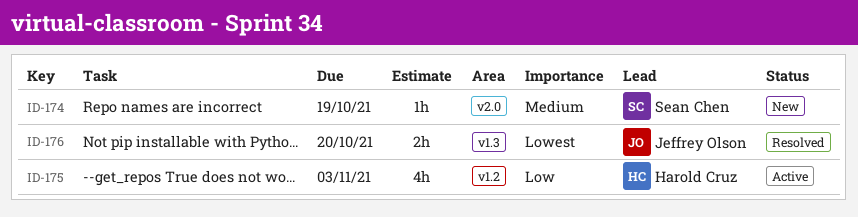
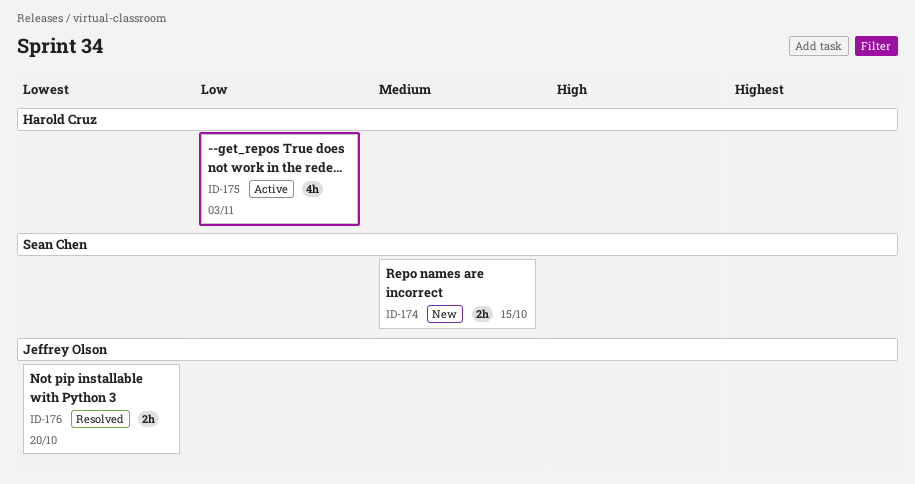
ID-174, estimate: 1h -> 2h
ID-174, due: Oct 19 -> Oct 15

